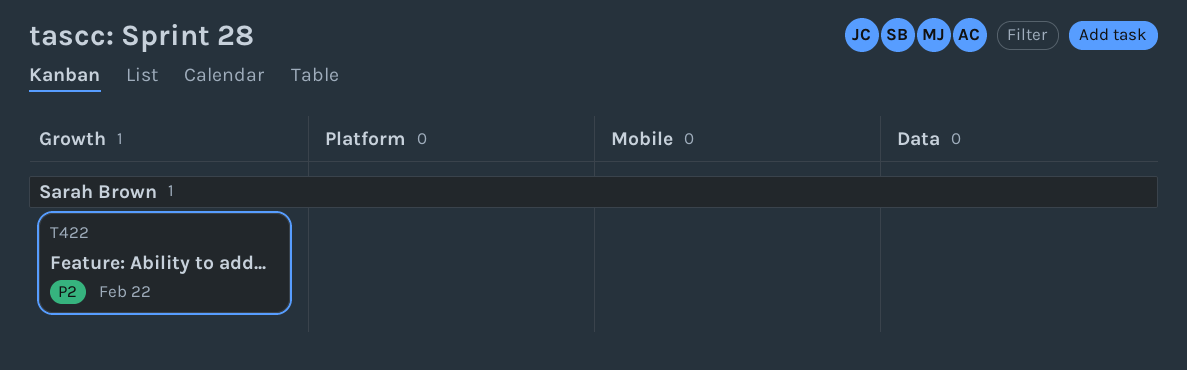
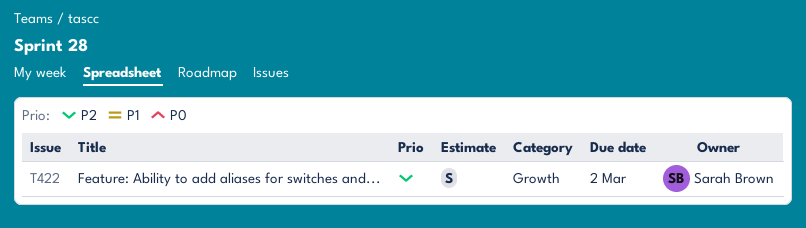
T422, due: Feb 22 -> Mar 2

